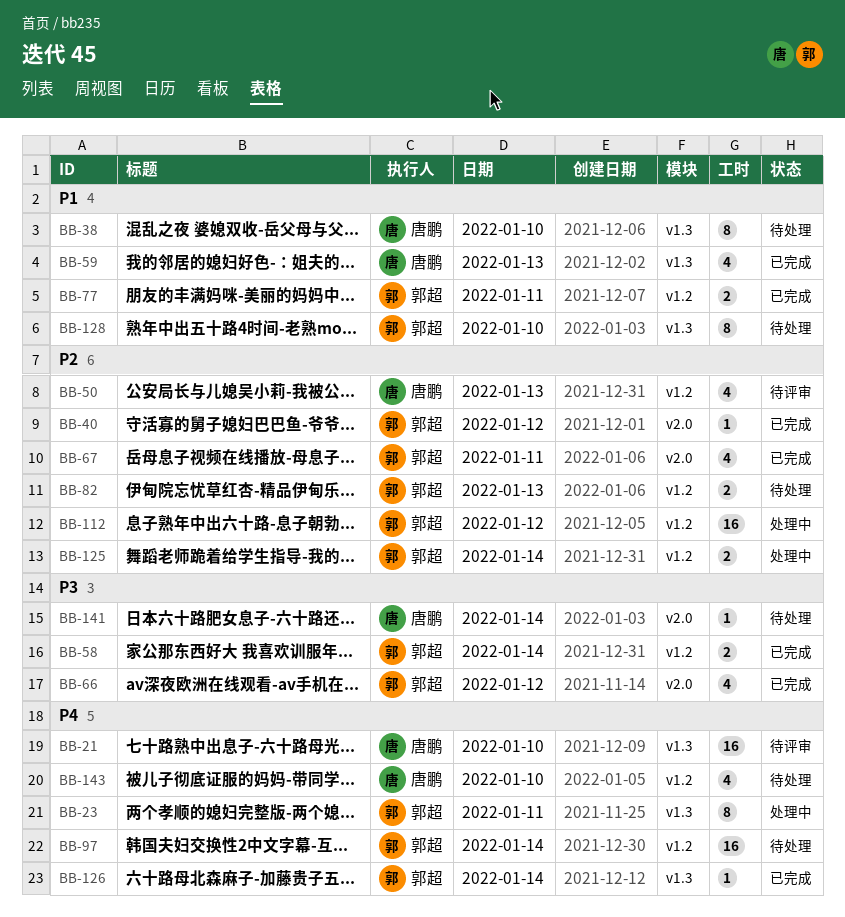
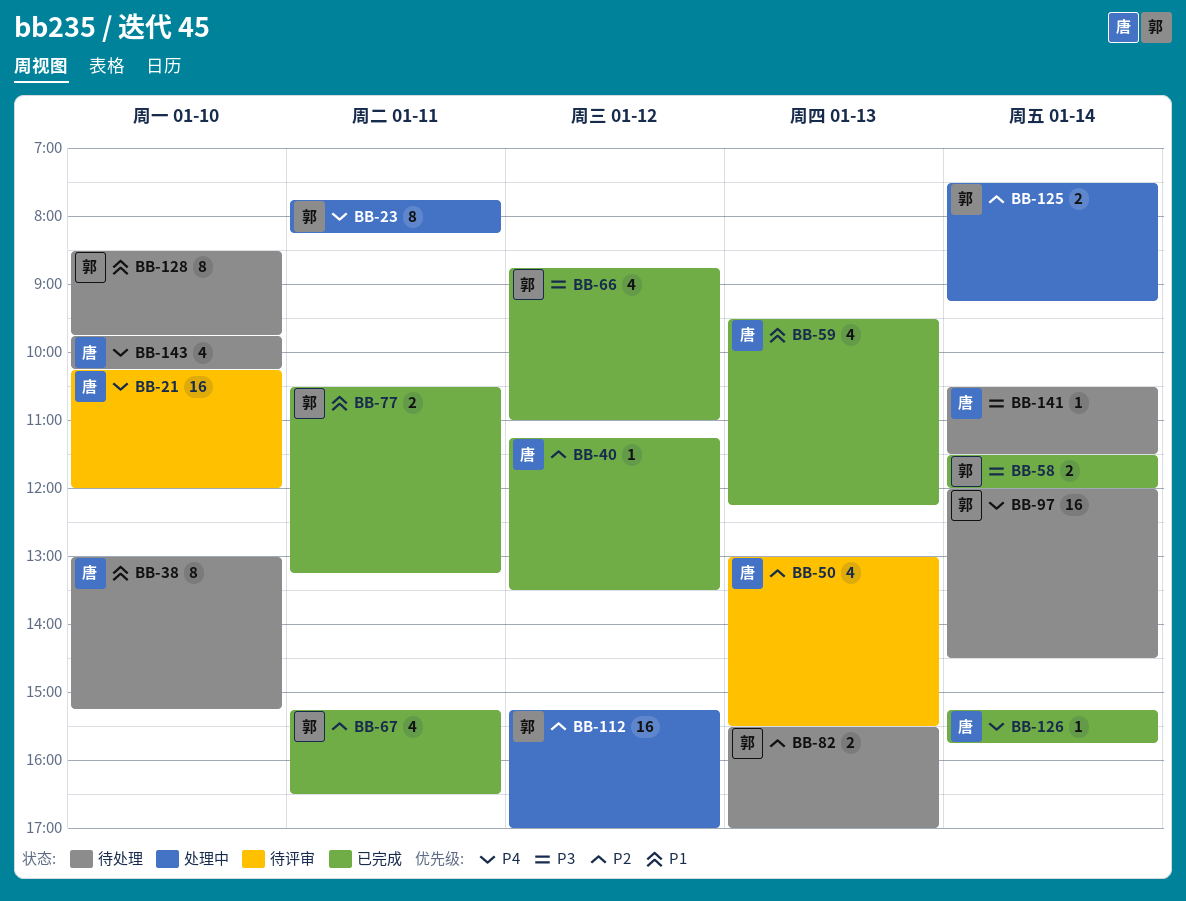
BB-40, owner: 郭超 -> 唐鹏
BB-126, owner: 郭超 -> 唐鹏

